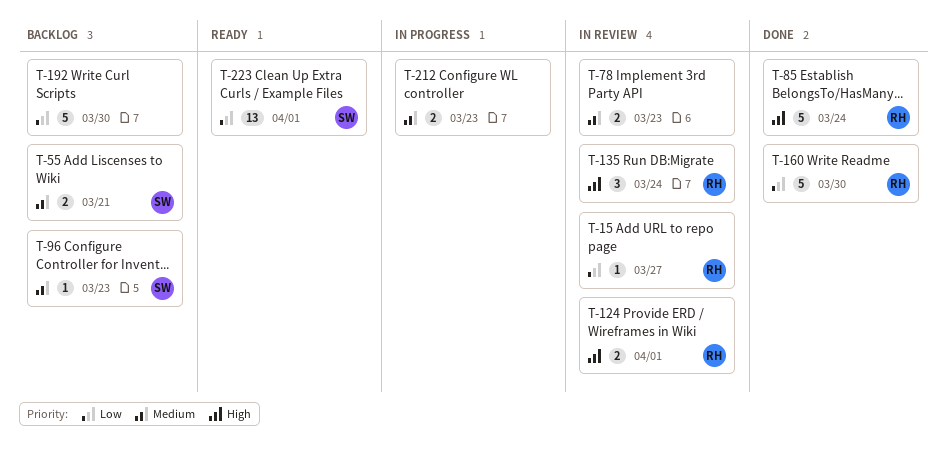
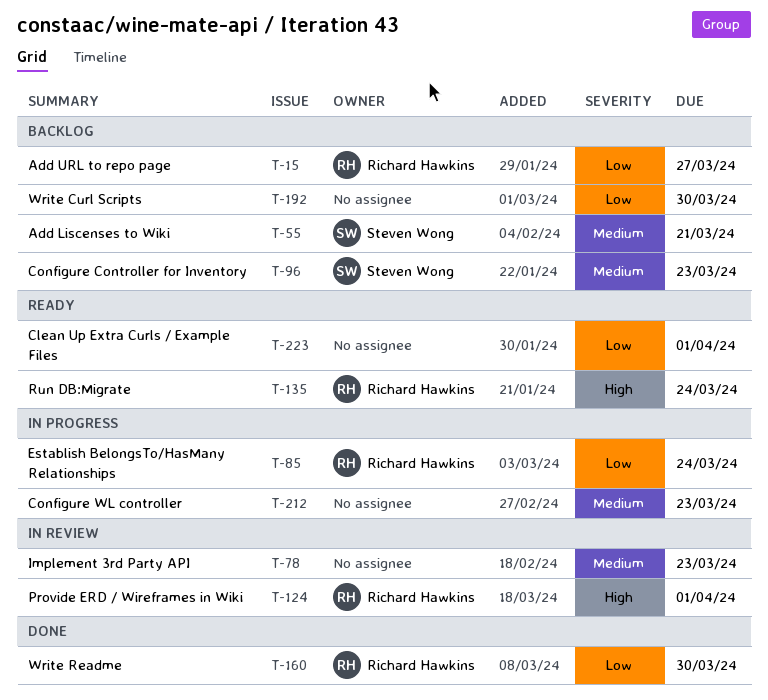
T-15, status: In review -> Backlog
T-85, status: Done -> In progress
T-85, priority: High -> Low
T-135, status: In review -> Ready
T-223, owner: Steven Wong -> none

